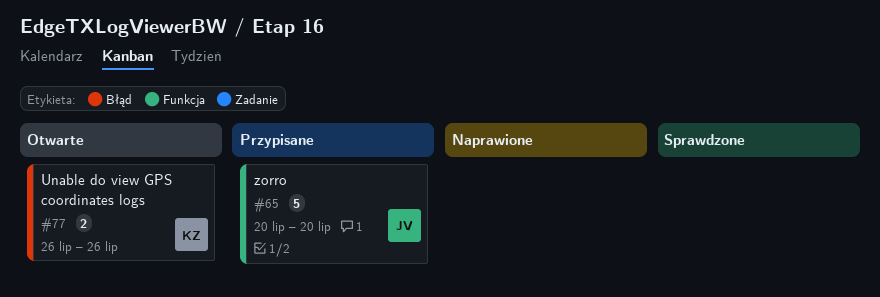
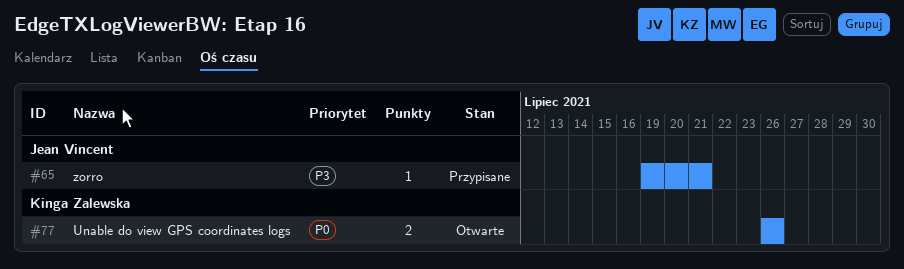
#65, estimate: 5 -> 1
#65, start: Jul 20 -> Jul 19
#65, due: Jul 20 -> Jul 21

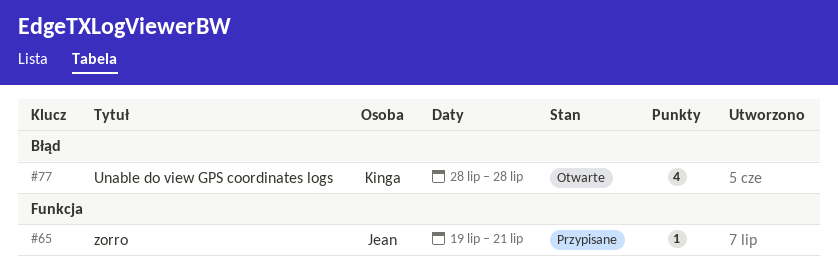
#77, estimate: 2 -> 4
#77, start: Jul 26 -> Jul 28
#77, due: Jul 26 -> Jul 28

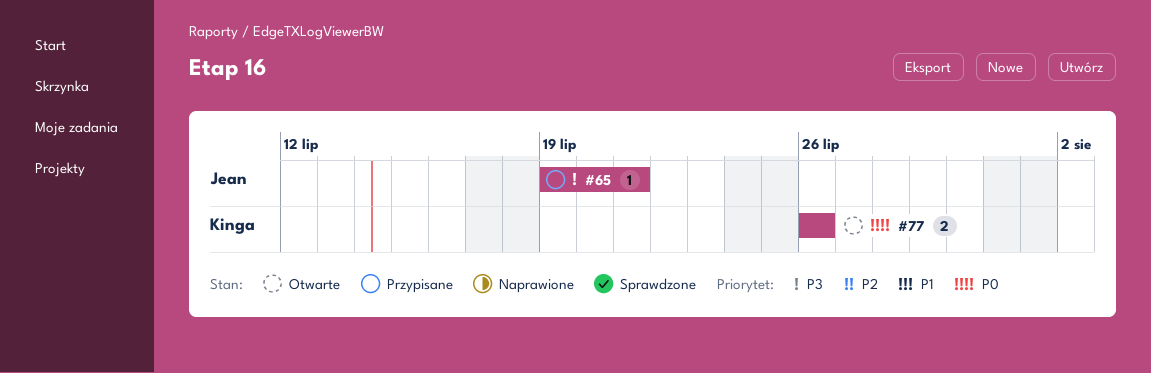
#77, estimate: 4 -> 2
#77, start: Jul 28 -> Jul 26
#77, due: Jul 28 -> Jul 26

